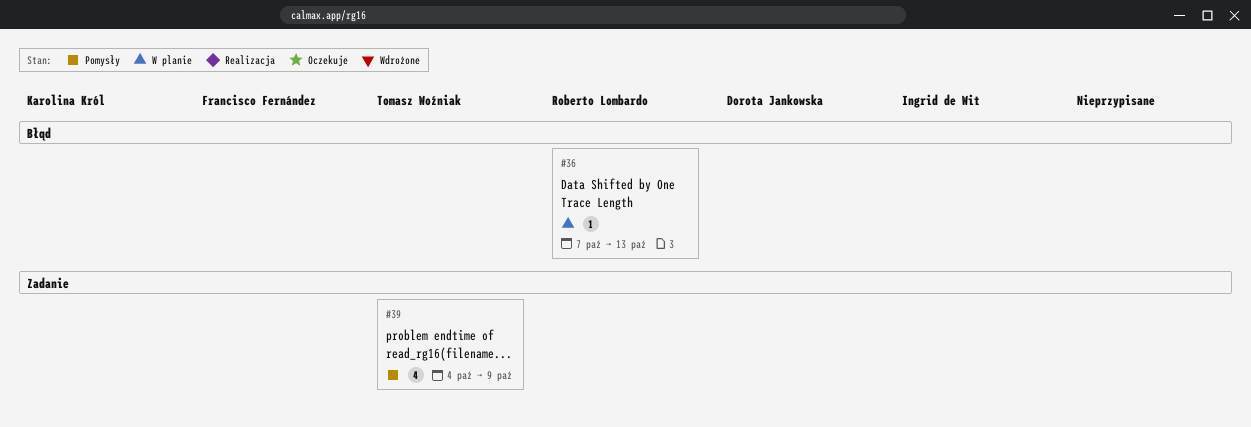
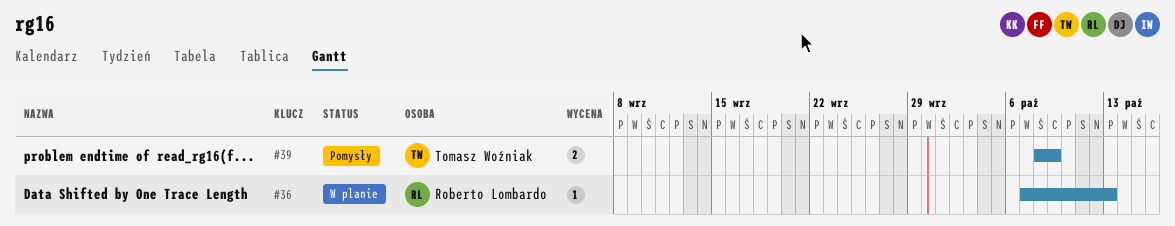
#39, estimate: 4 -> 2
#39, start: Oct 4 -> Oct 8

